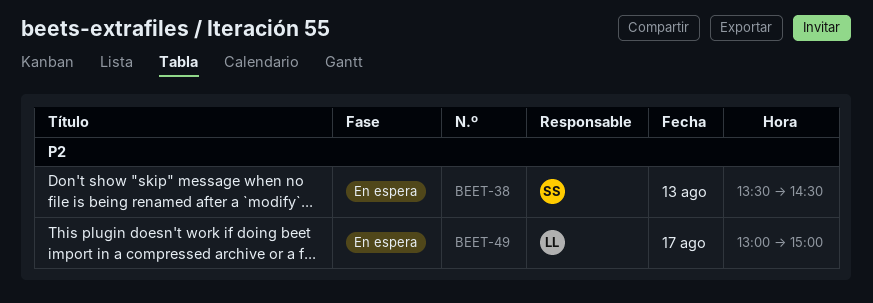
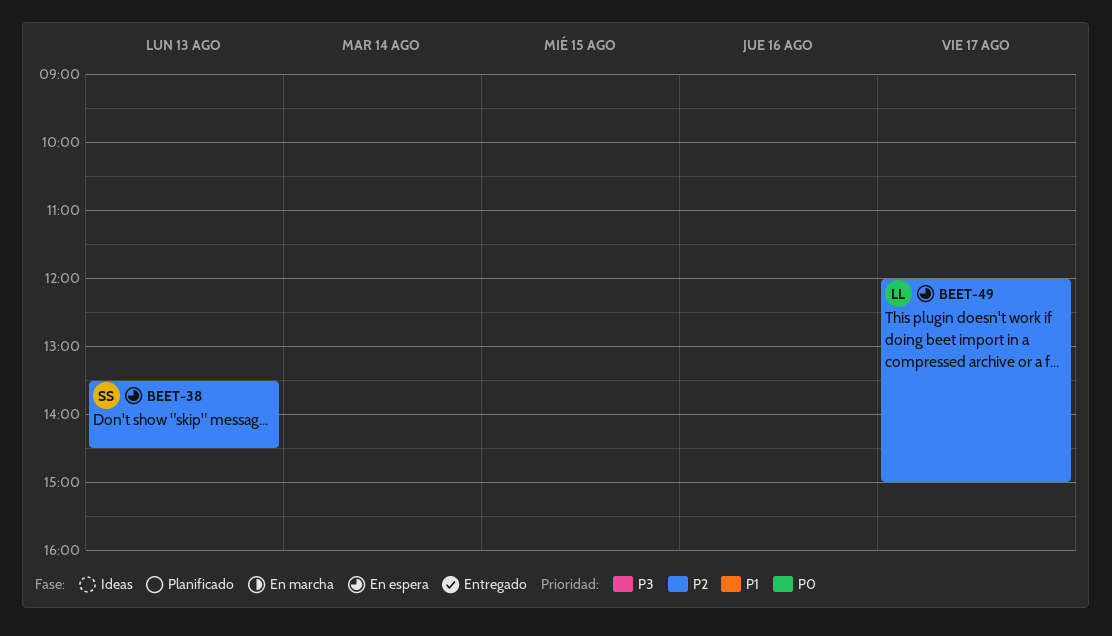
BEET-49, begins: 13:00 -> 12:00

